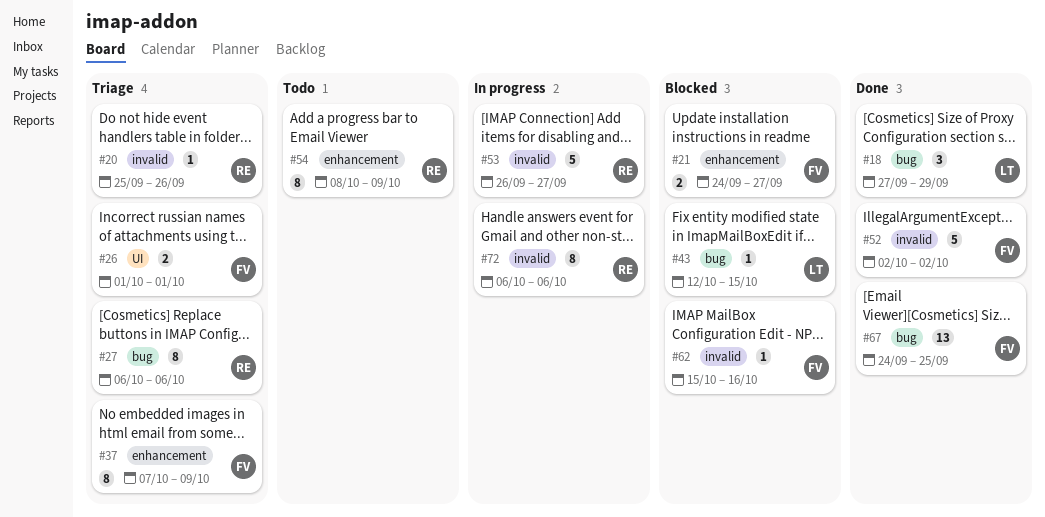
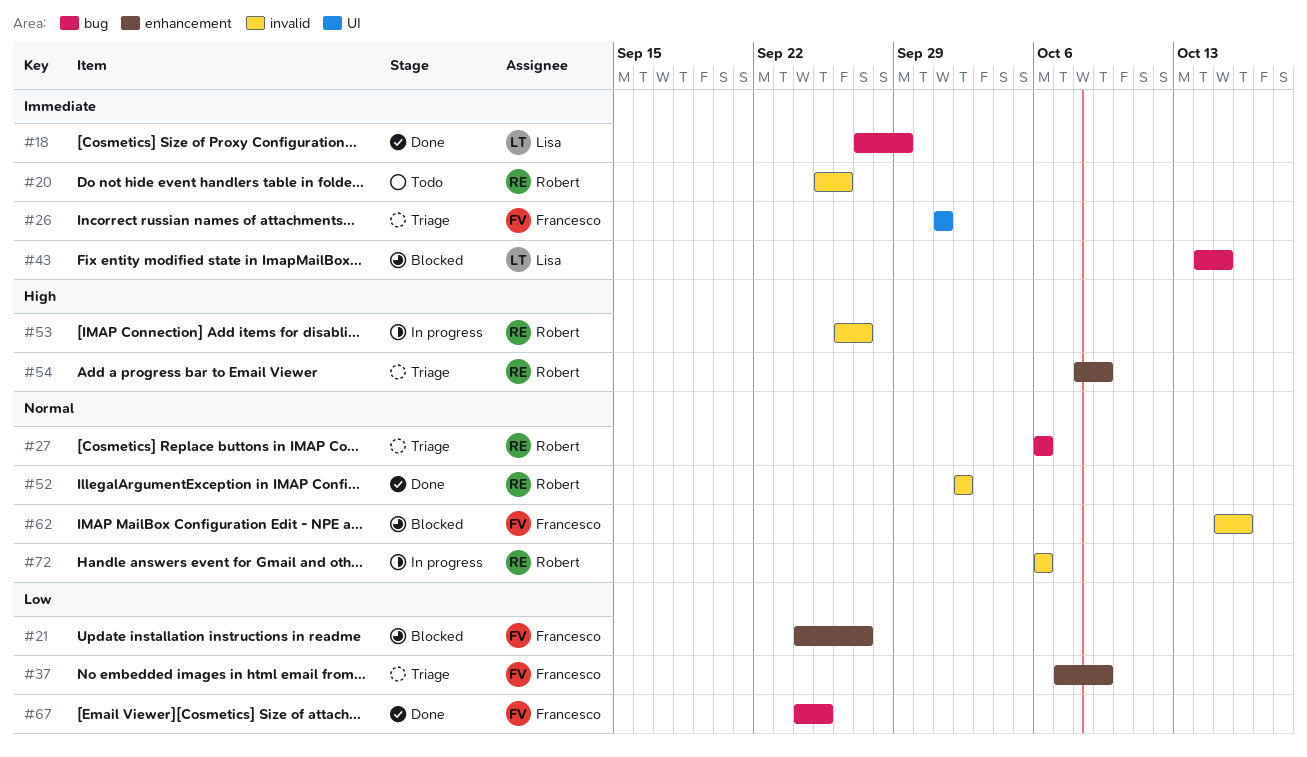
#20, status: Triage -> Todo
#43, start: Oct 12 -> Oct 14
#52, owner: Francesco -> Robert
#54, status: Todo -> Triage

